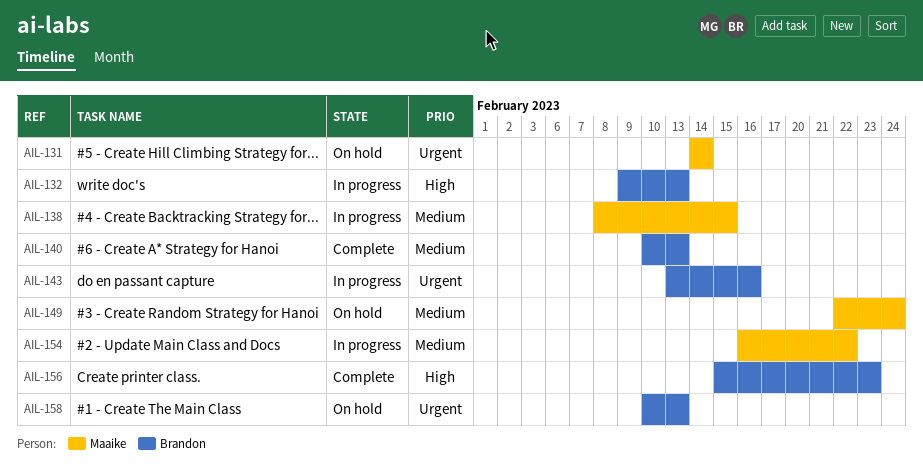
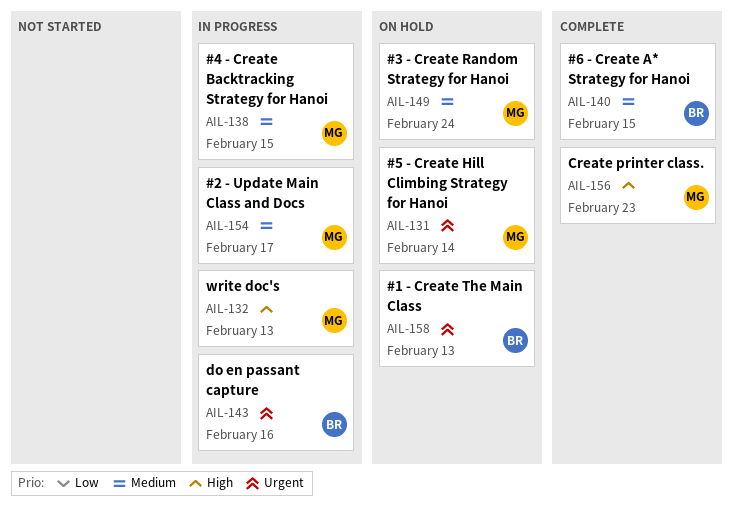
AIL-132, owner: Brandon -> Maaike
AIL-140, due: Feb 13 -> Feb 15
AIL-154, due: Feb 22 -> Feb 17
AIL-156, owner: Brandon -> Maaike

